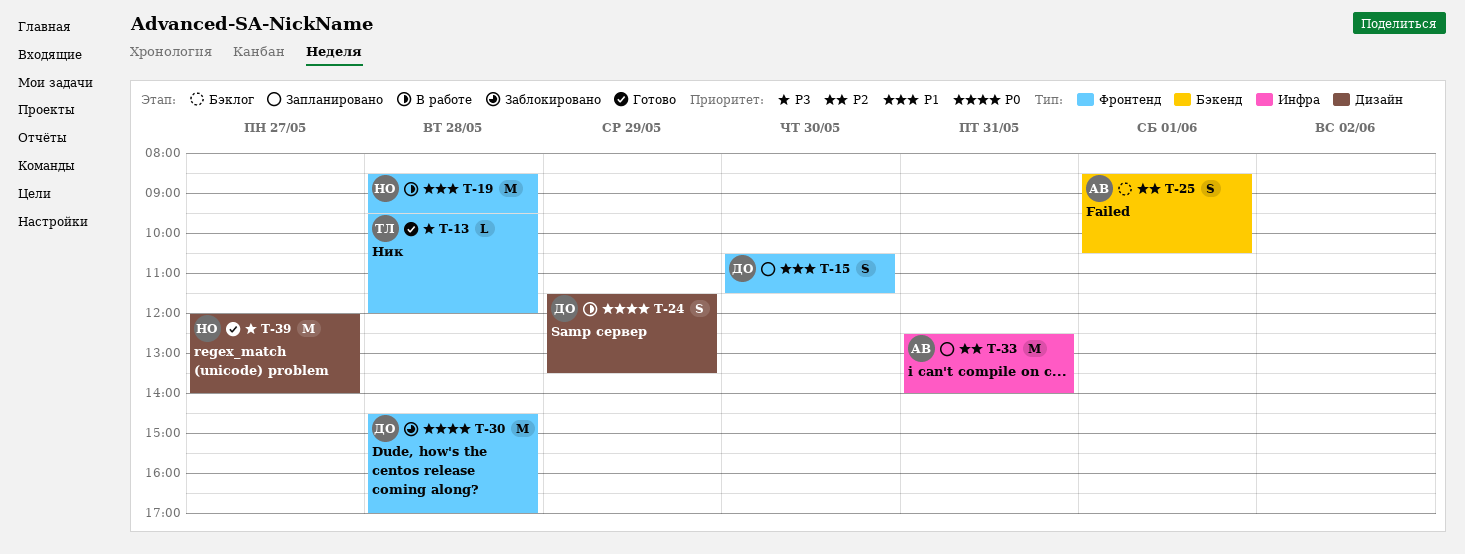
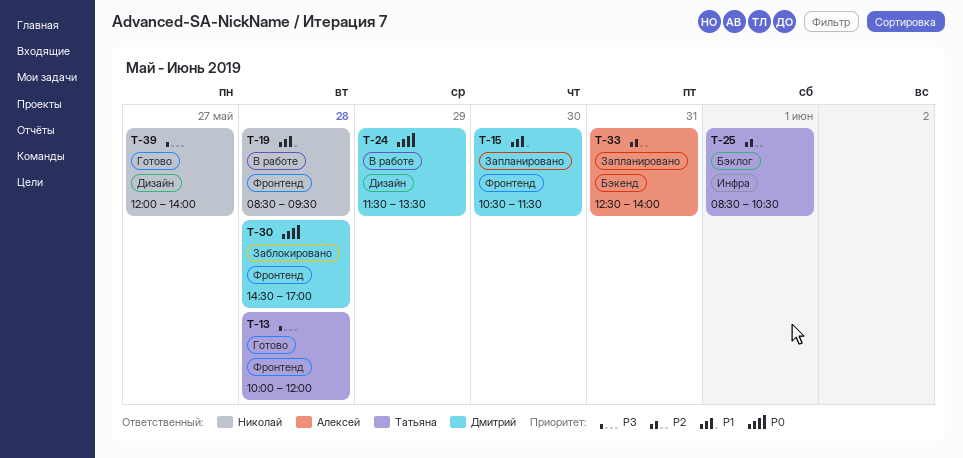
T-13, begins: 09:30 -> 10:00
T-25, owner: Алексей -> Татьяна
T-25, label: Бэкенд -> Инфра
T-33, label: Инфра -> Бэкенд

